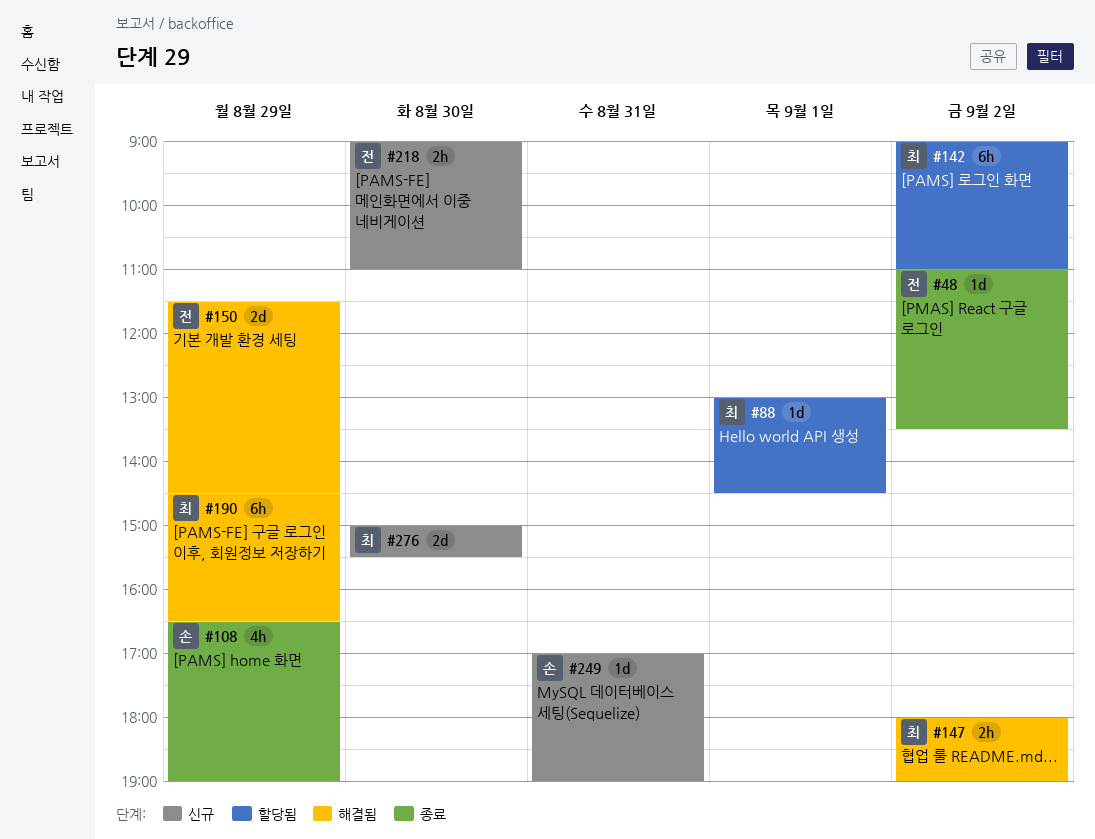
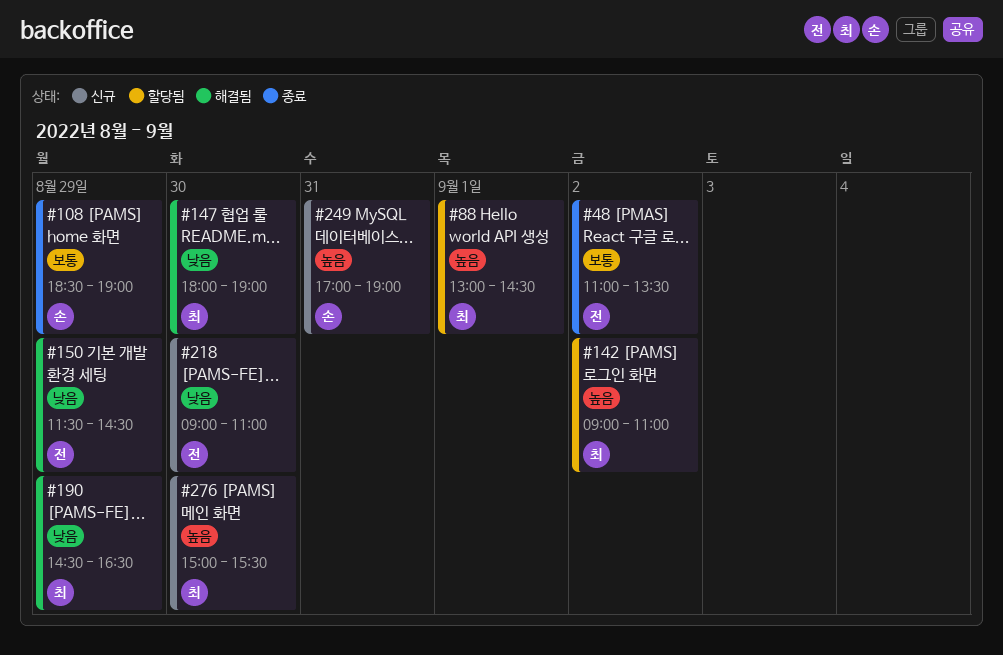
#108, begins: 16:30 -> 18:30
#147, day: Sep 2 -> Aug 30

